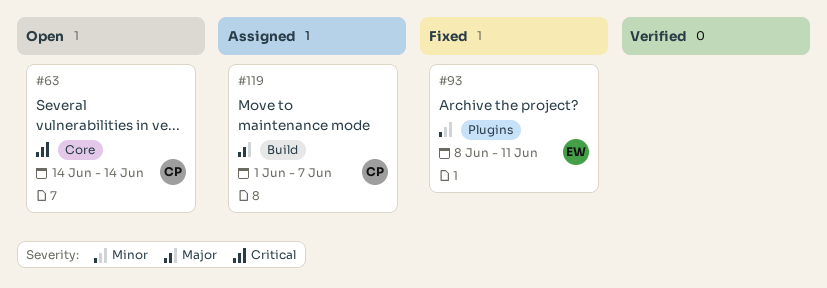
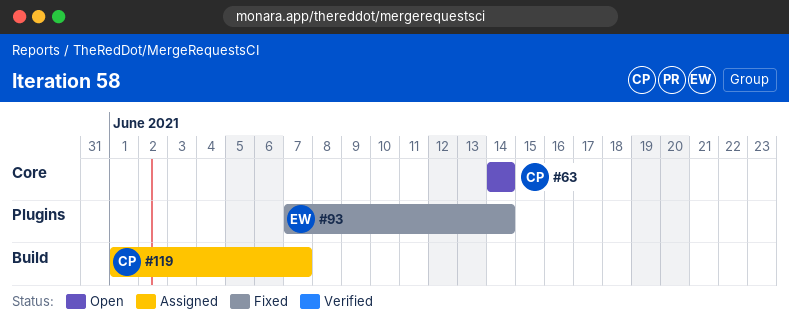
#93, start: Jun 8 -> Jun 7
#93, due: Jun 11 -> Jun 14

